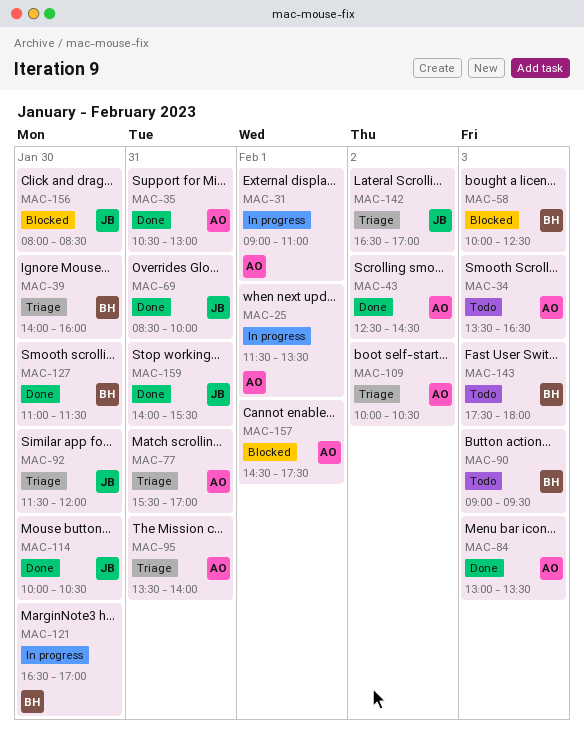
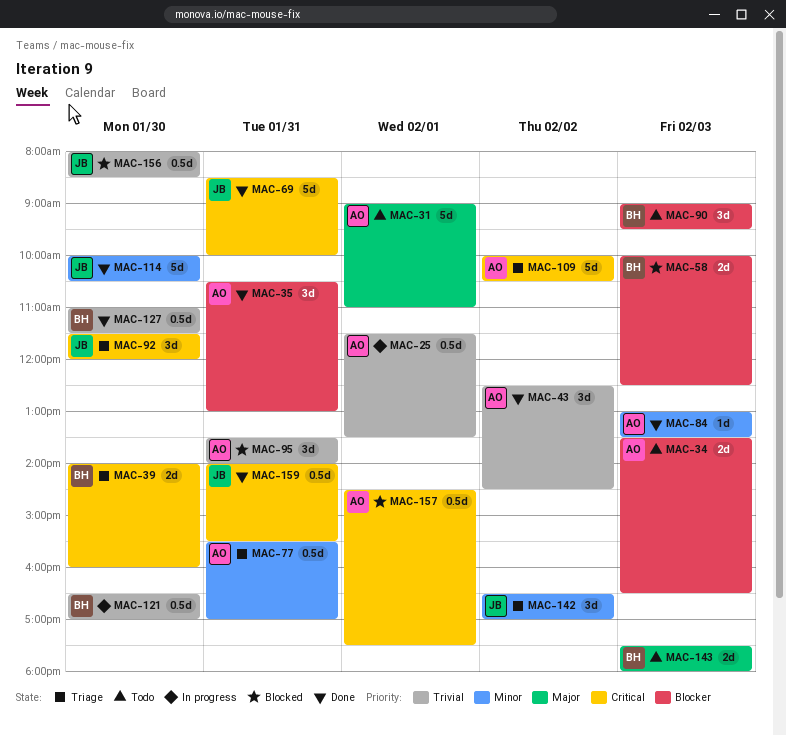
MAC-31, status: In progress -> Todo
MAC-95, status: Triage -> Blocked

